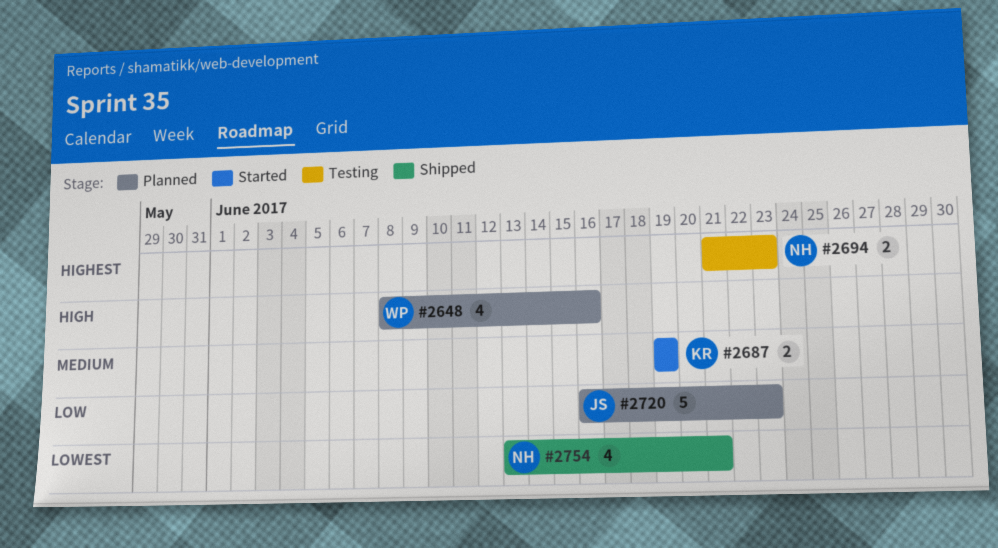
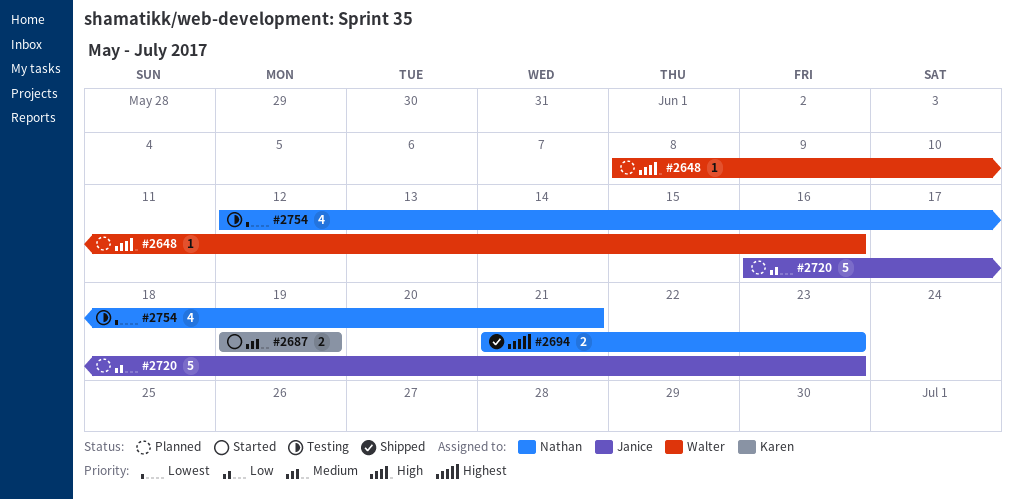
#2648, estimate: 4 -> 1
#2694, status: Testing -> Shipped
#2754, status: Shipped -> Testing
#2754, start: Jun 13 -> Jun 12

